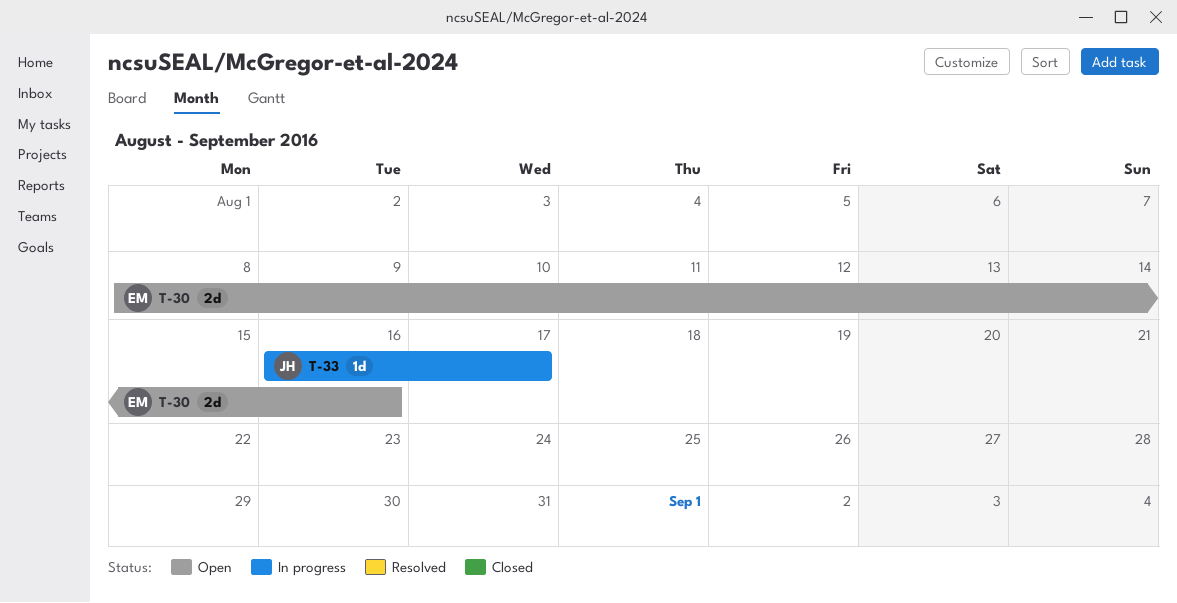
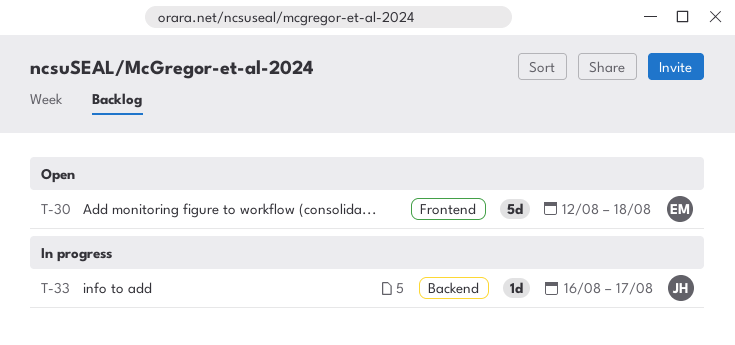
T-30, estimate: 2d -> 5d
T-30, start: Aug 8 -> Aug 12
T-30, due: Aug 16 -> Aug 18

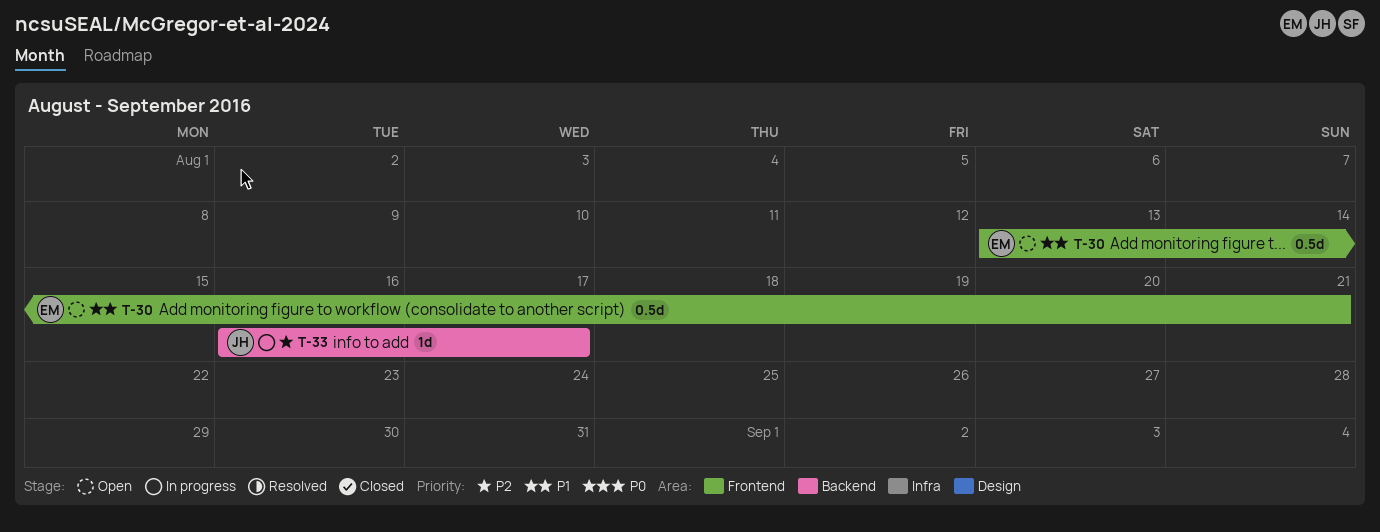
T-30, estimate: 5d -> 0.5d
T-30, start: Aug 12 -> Aug 13
T-30, due: Aug 18 -> Aug 21

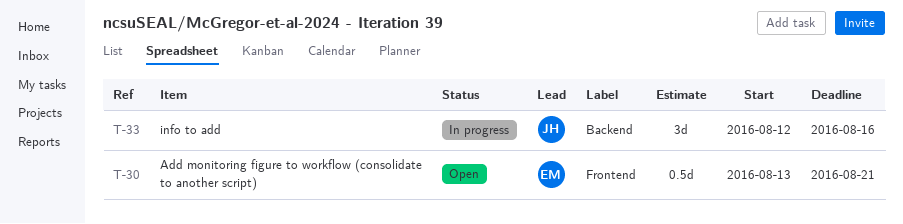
T-33, estimate: 1d -> 3d
T-33, start: Aug 16 -> Aug 12
T-33, due: Aug 17 -> Aug 16

